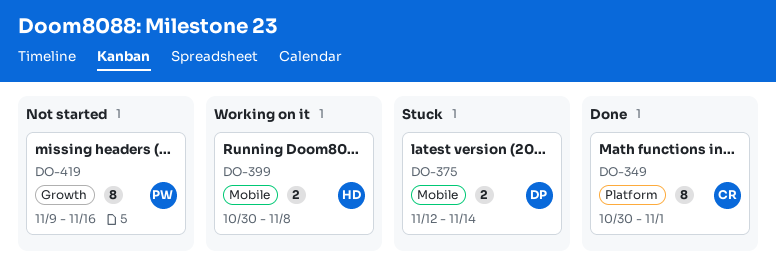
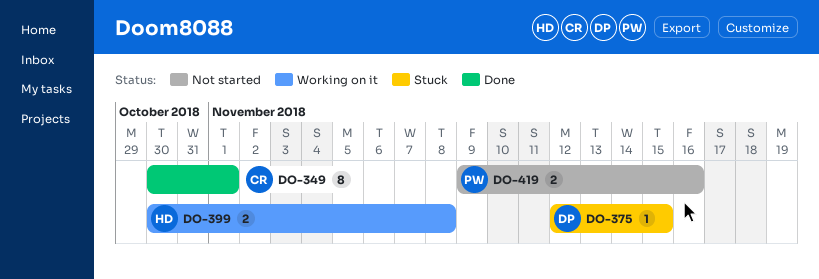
DO-375, estimate: 2 -> 1
DO-375, due: Nov 14 -> Nov 15
DO-419, estimate: 8 -> 2

